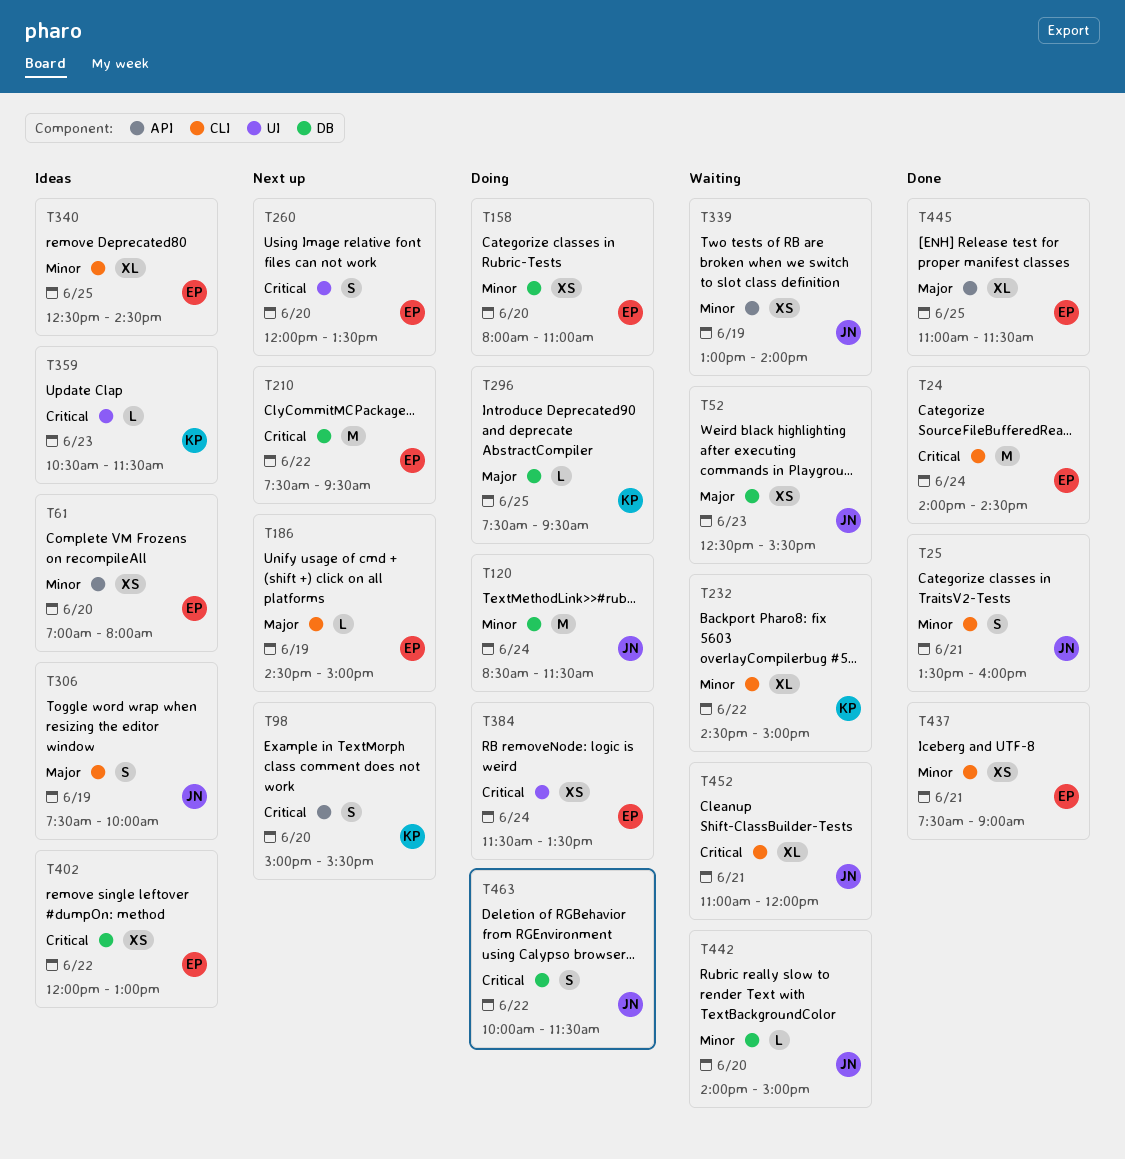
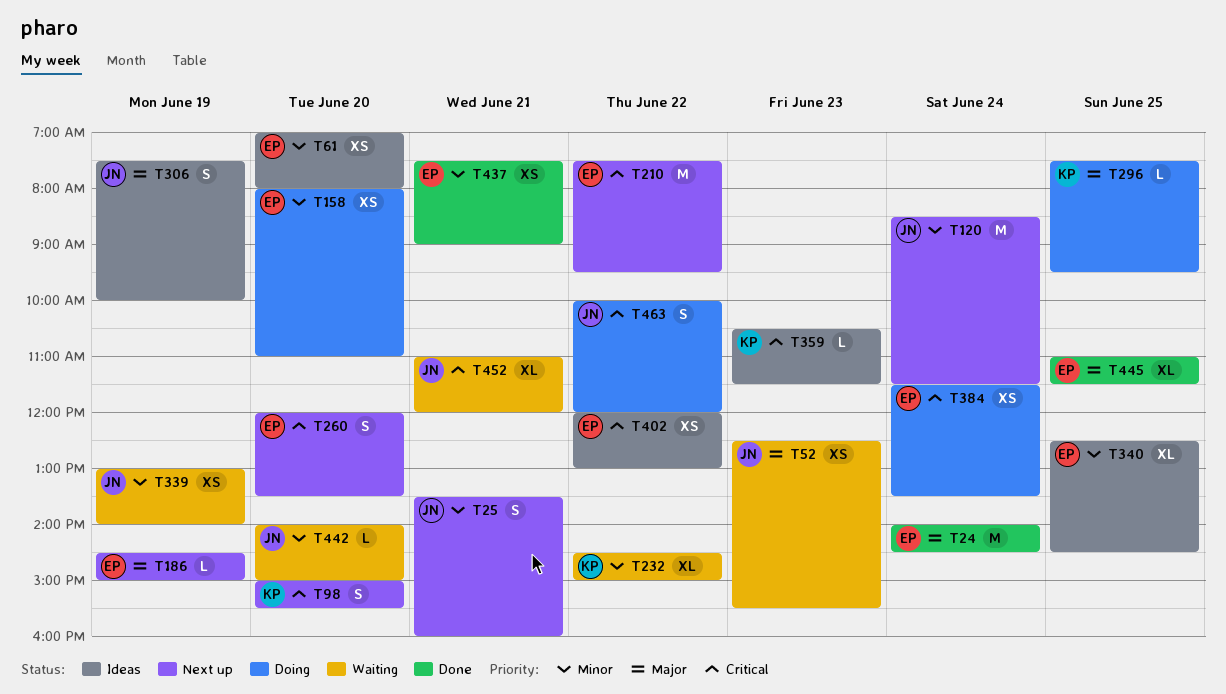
T24, priority: Critical -> Major
T25, status: Done -> Next up
T120, status: Doing -> Next up
T463, ends: 11:30 -> 12:00

